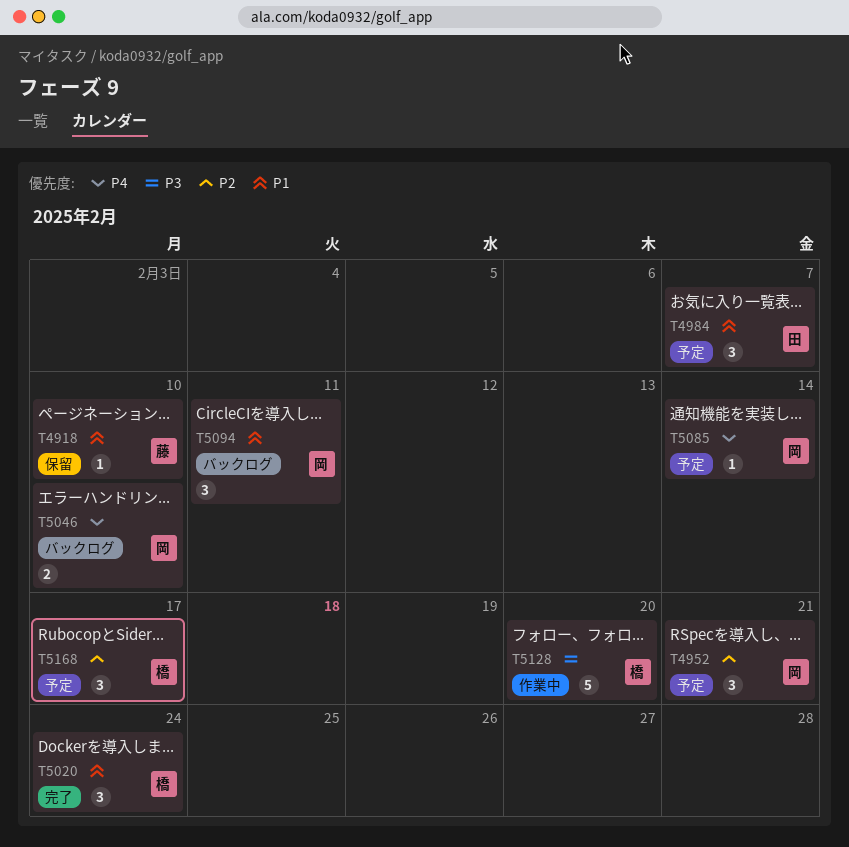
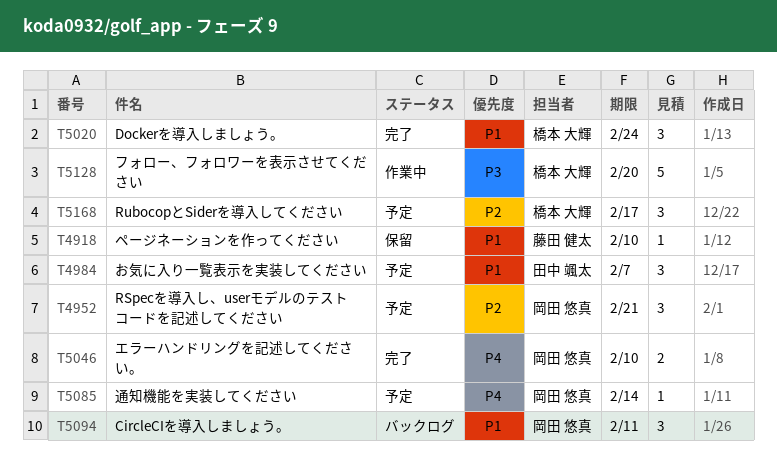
T5046, status: バックログ -> 完了

